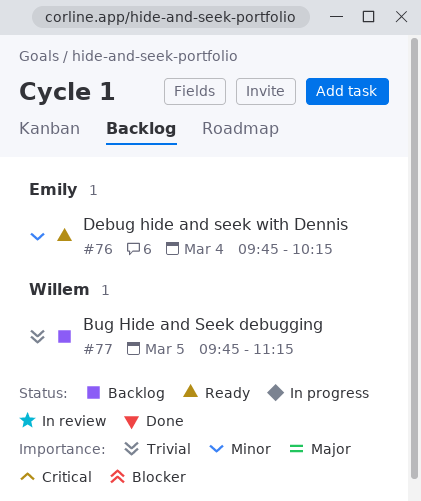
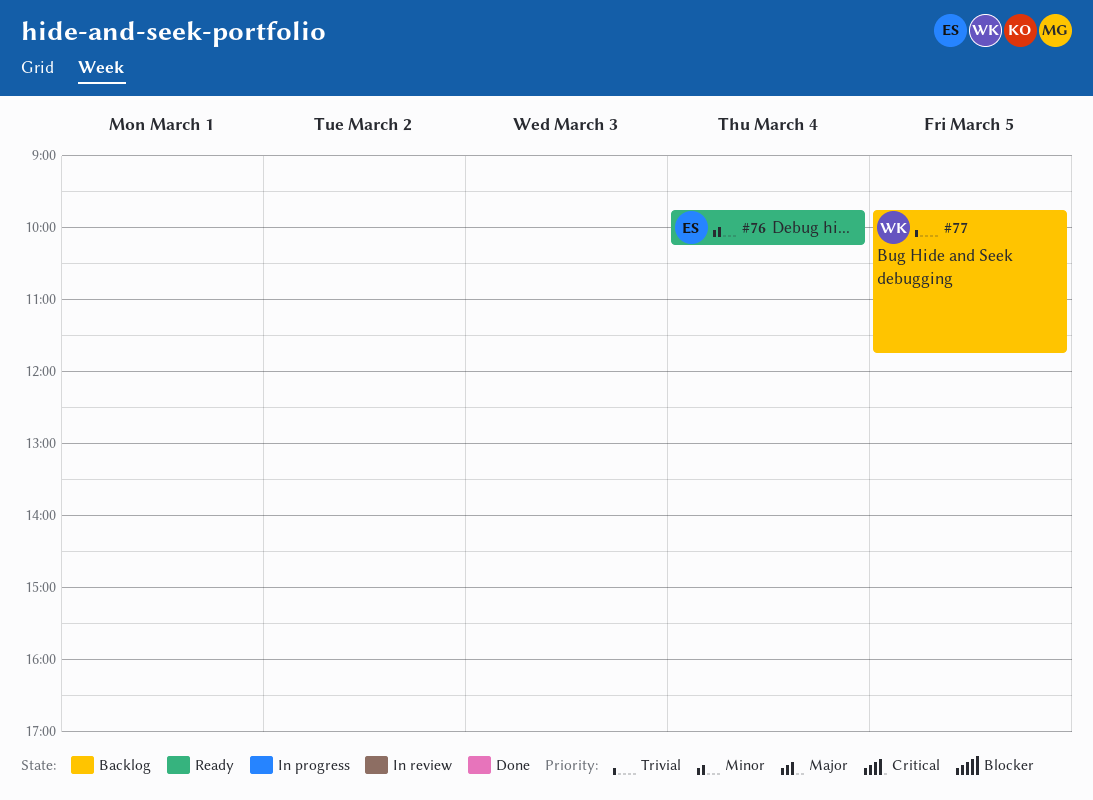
#77, ends: 11:15 -> 11:45

